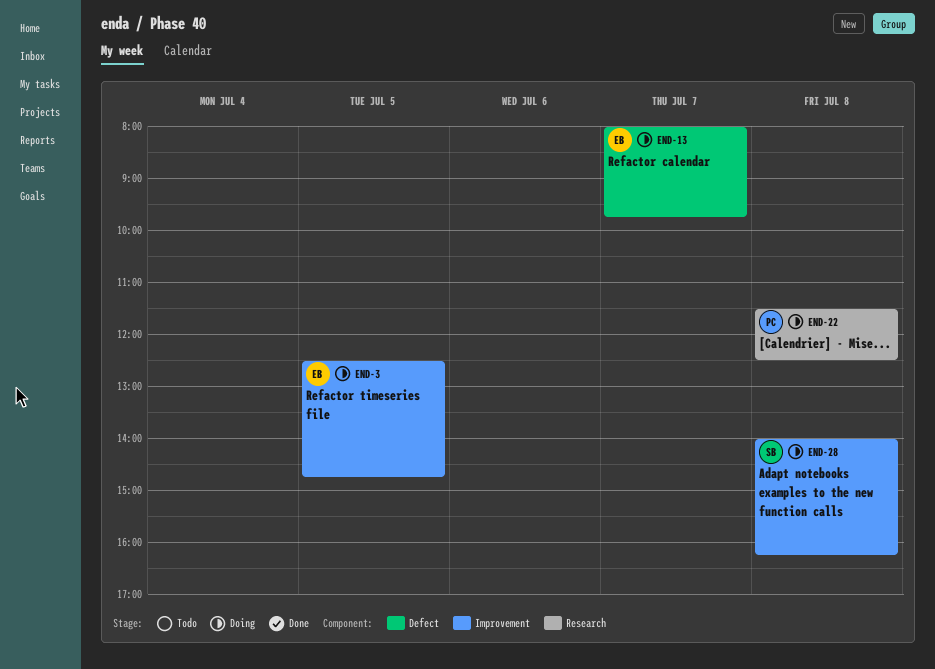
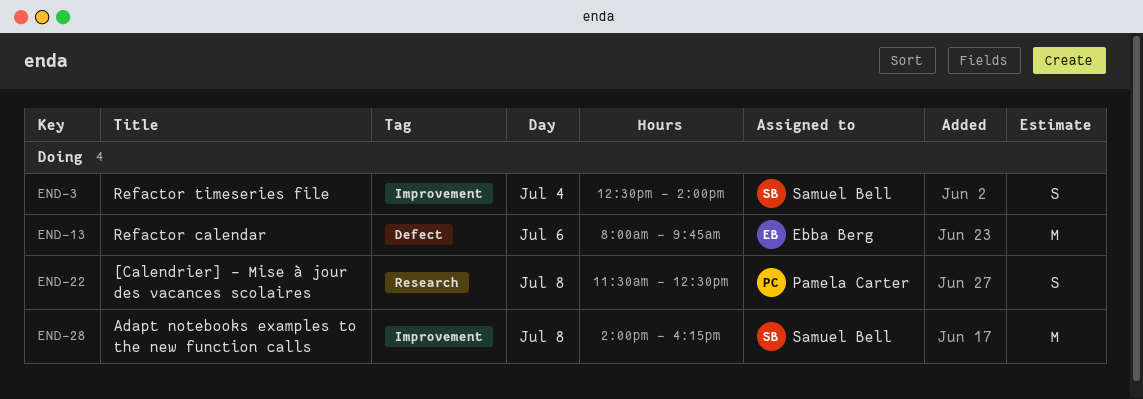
END-3, owner: Ebba Berg -> Samuel Bell
END-3, day: Jul 5 -> Jul 4
END-3, ends: 14:45 -> 14:00
END-13, day: Jul 7 -> Jul 6

